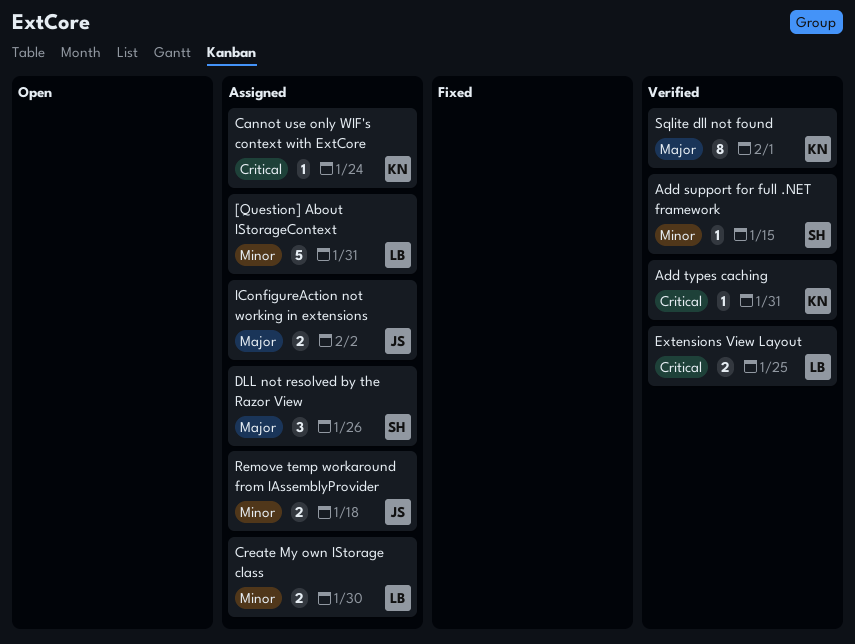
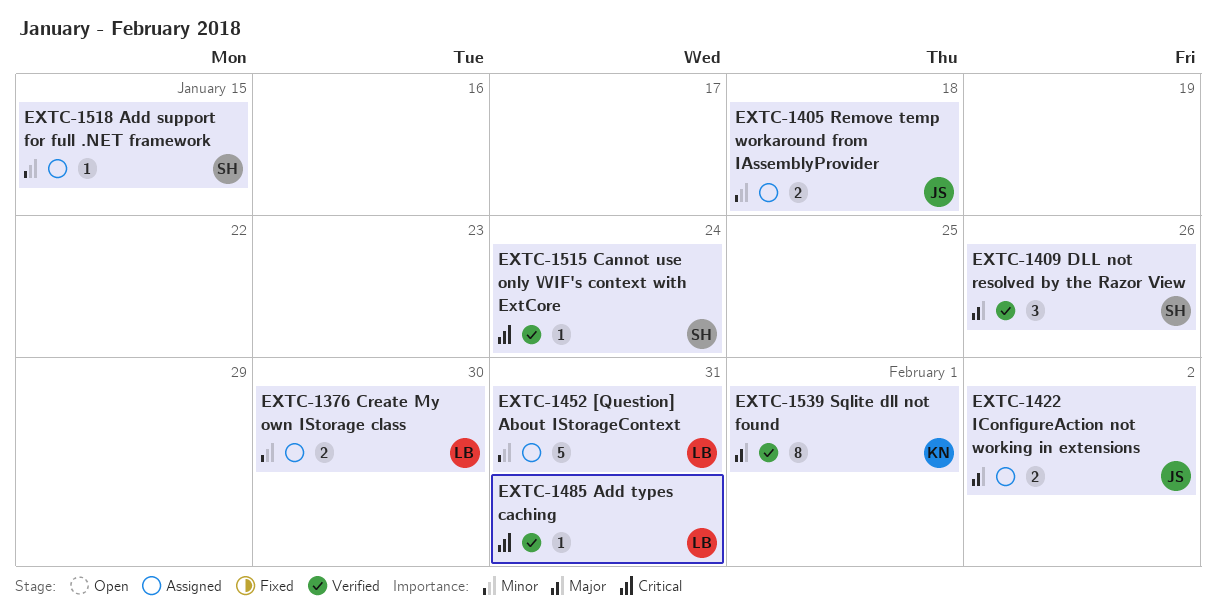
Add support for full .NET framework, status: Verified -> Assigned
Add types caching, owner: KN -> LB
Cannot use only WIF's context with ExtCore, status: Assigned -> Verified
Cannot use only WIF's context with ExtCore, owner: KN -> SH
DLL not resolved by the Razor View, status: Assigned -> Verified
Extensions View Layout: present -> none

